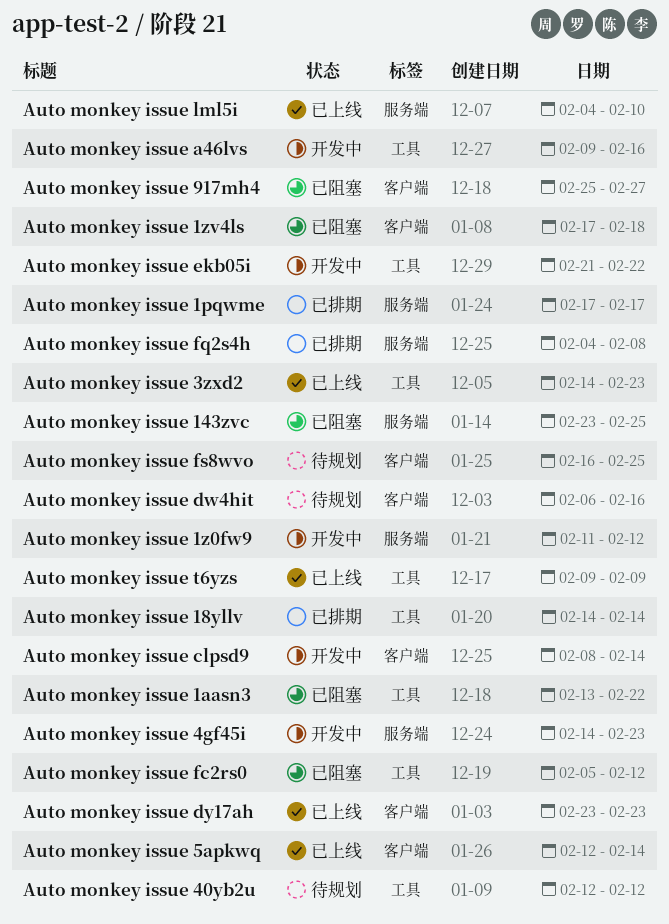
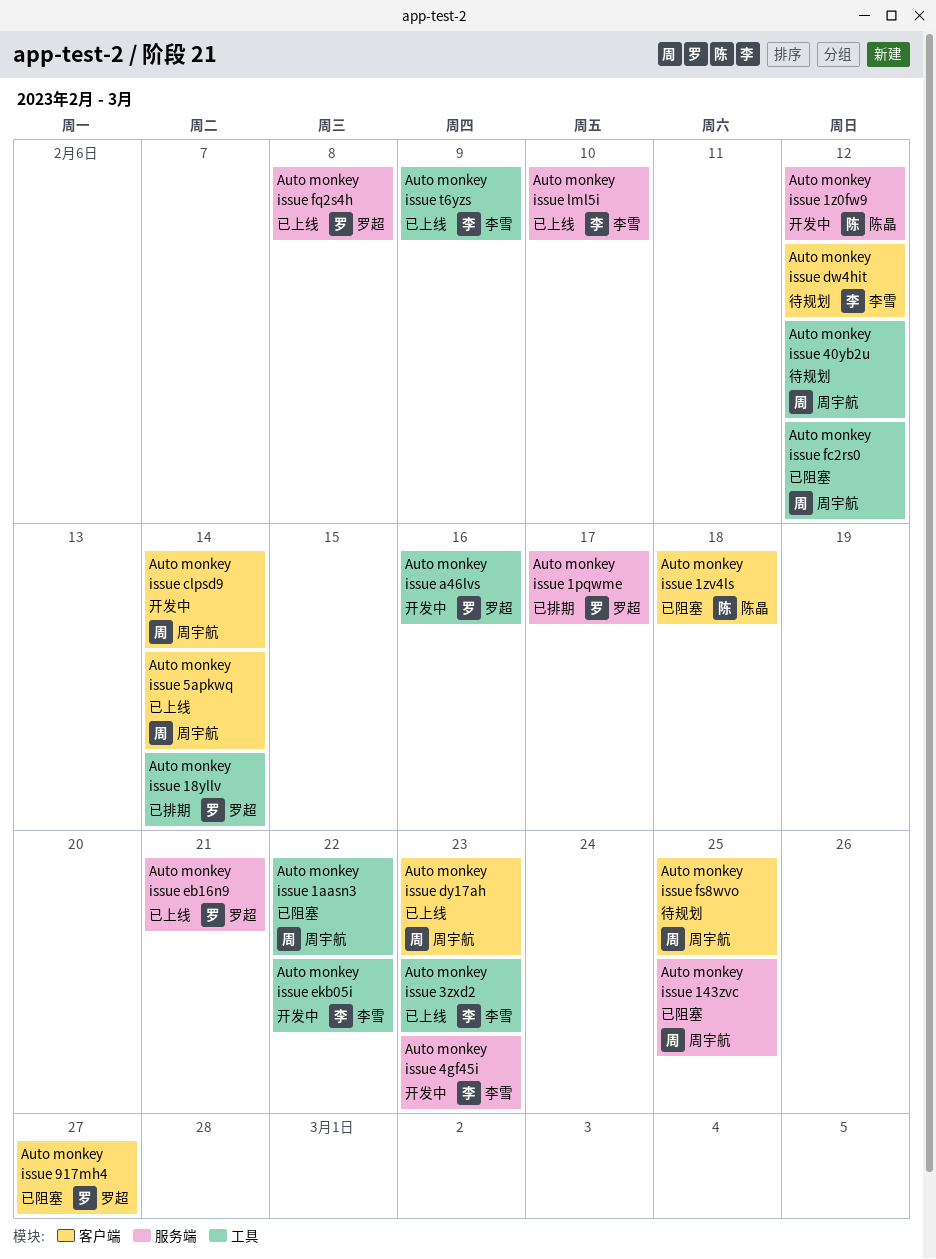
Auto monkey issue dw4hit, due: Feb 16 -> Feb 12
Auto monkey issue eb16n9: none -> present
Auto monkey issue fq2s4h, status: 已排期 -> 已上线

